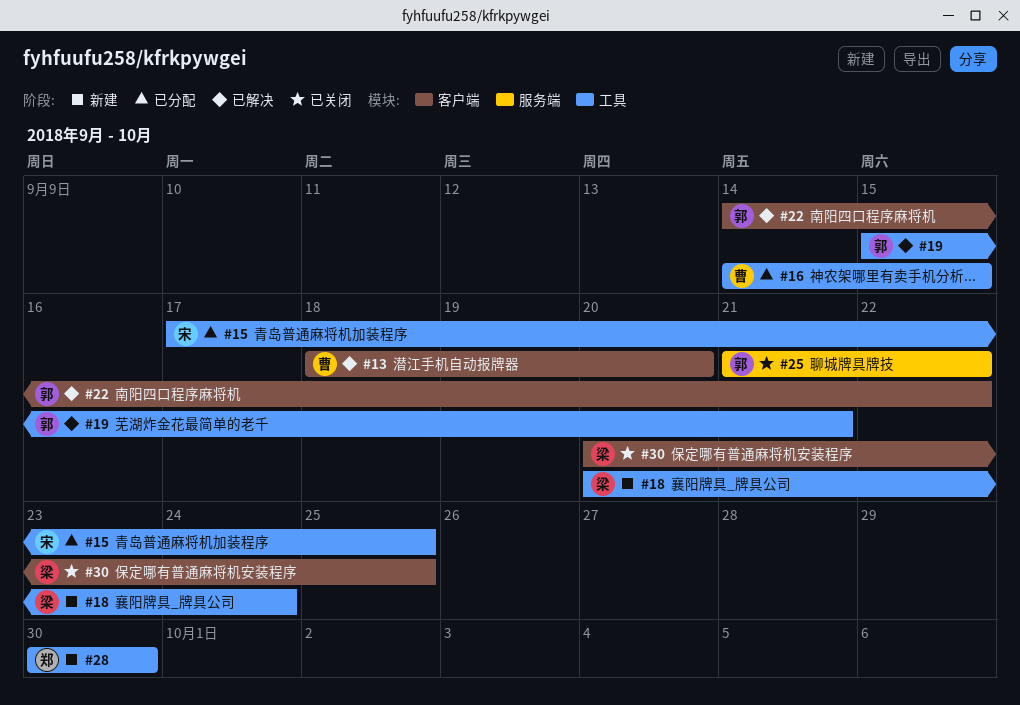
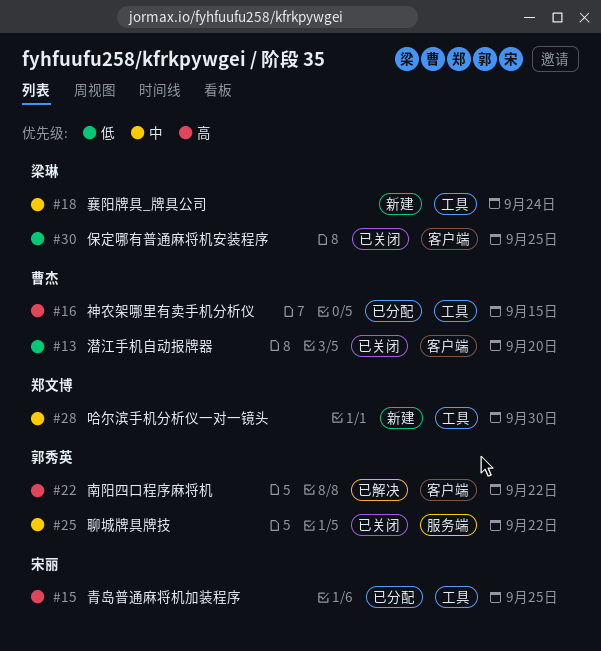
#13, status: 已解决 -> 已关闭
#19: present -> none

